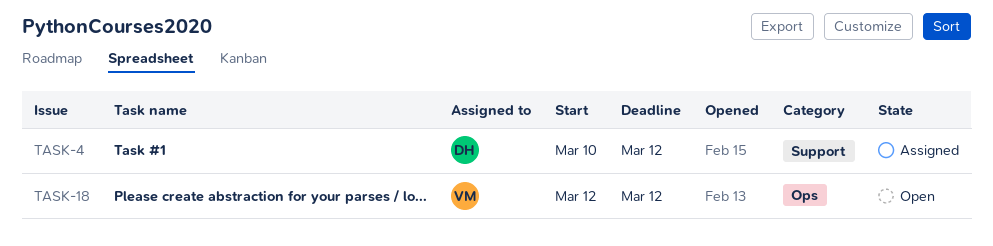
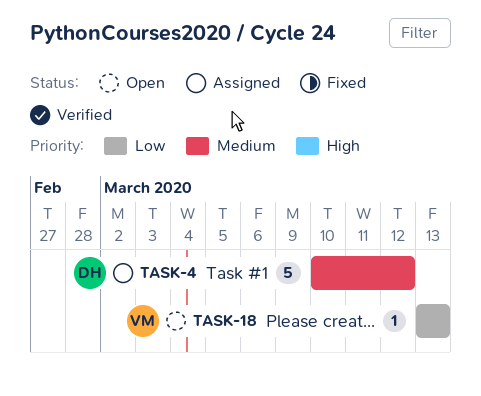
TASK-18, start: Mar 12 -> Mar 13
TASK-18, due: Mar 12 -> Mar 13

